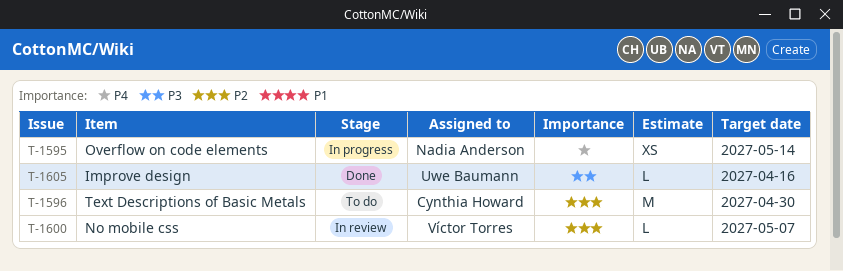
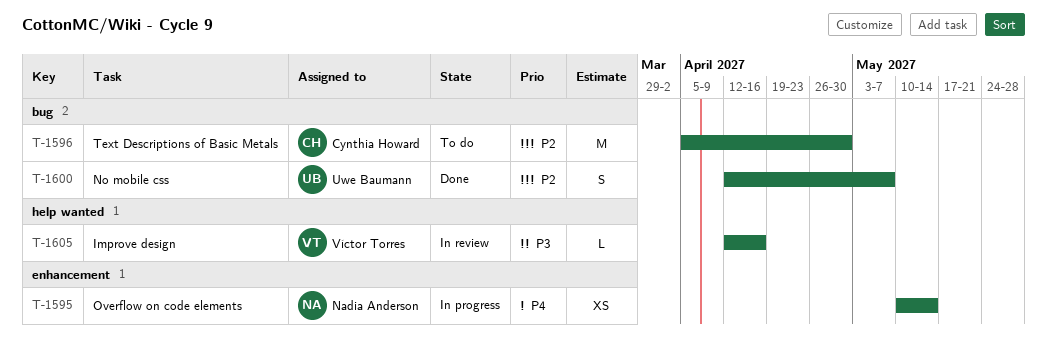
T-1600, status: In review -> Done
T-1600, owner: Víctor Torres -> Uwe Baumann
T-1600, estimate: L -> S
T-1605, status: Done -> In review
T-1605, owner: Uwe Baumann -> Víctor Torres

